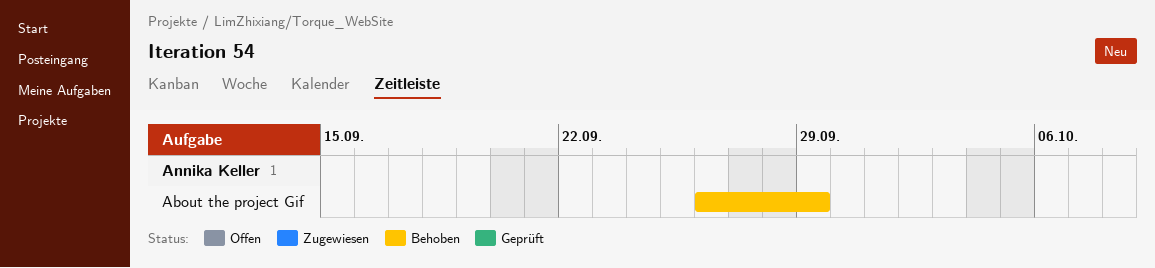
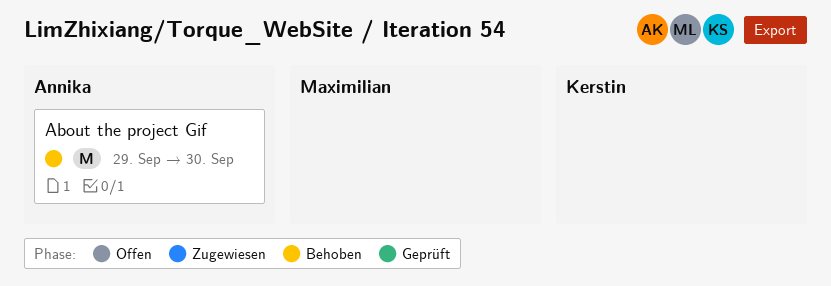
About the project Gif, start: Sep 26 -> Sep 29
About the project Gif, due: Sep 29 -> Sep 30

